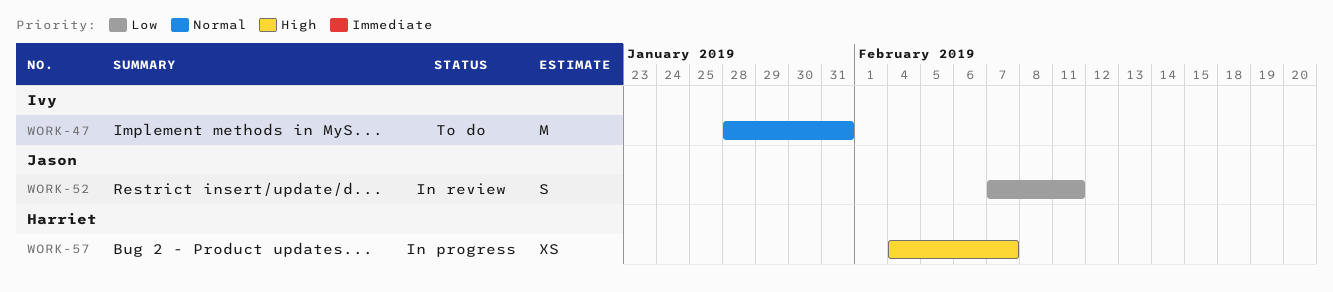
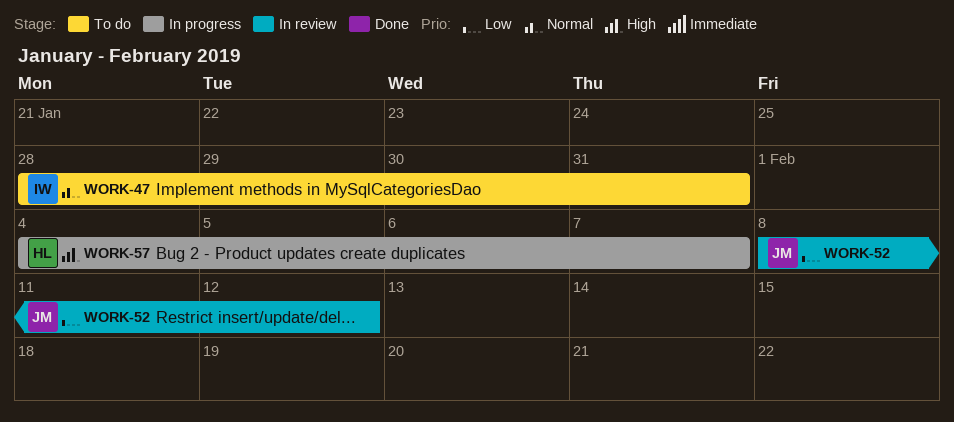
WORK-52, start: Feb 7 -> Feb 8
WORK-52, due: Feb 11 -> Feb 12

